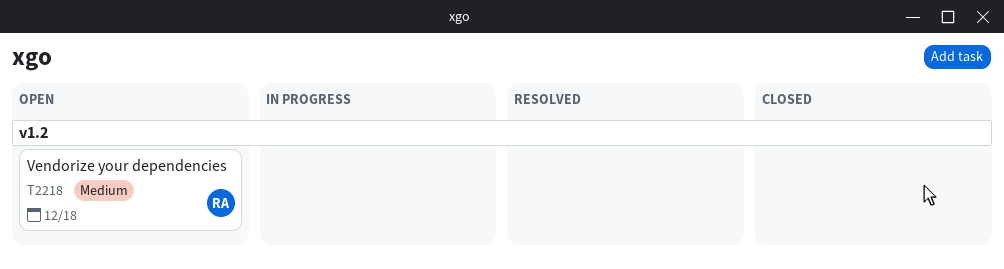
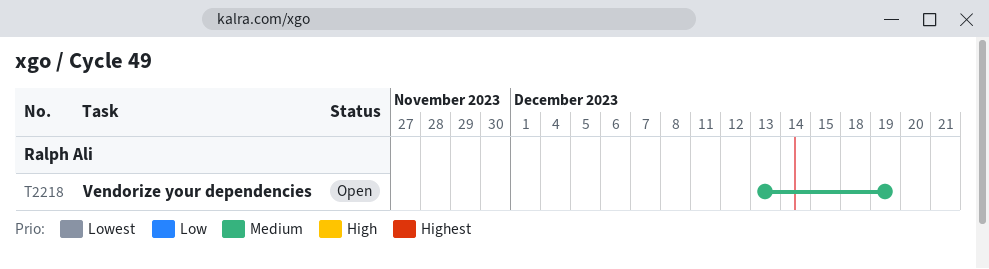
T2218, due: Dec 18 -> Dec 19

